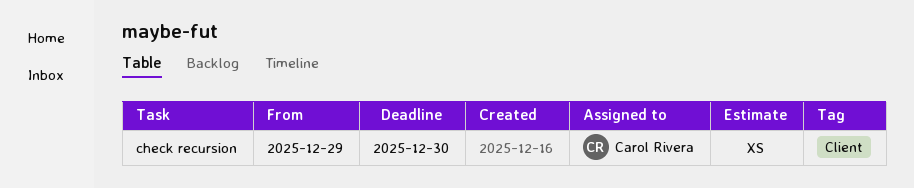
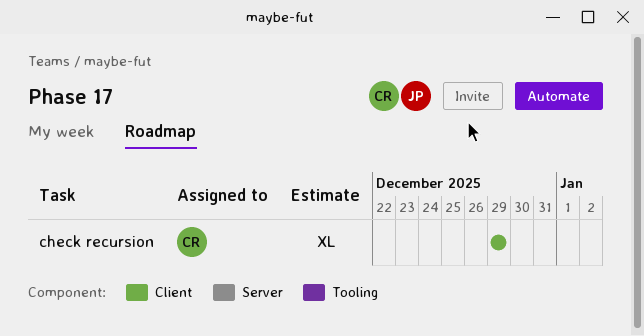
check recursion, estimate: XS -> XL
check recursion, due: Dec 30 -> Dec 29

